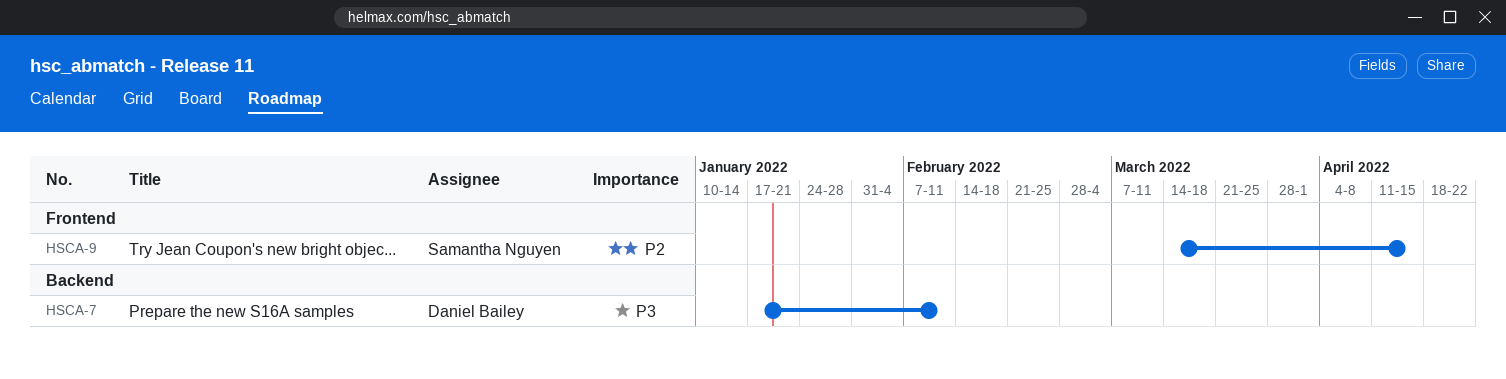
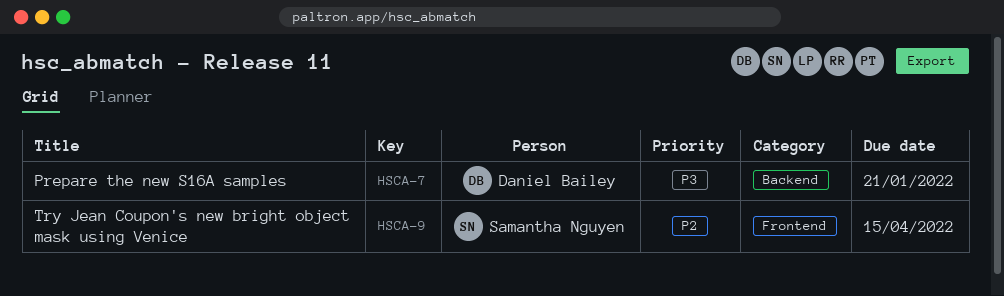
HSCA-7, due: Feb 11 -> Jan 21

